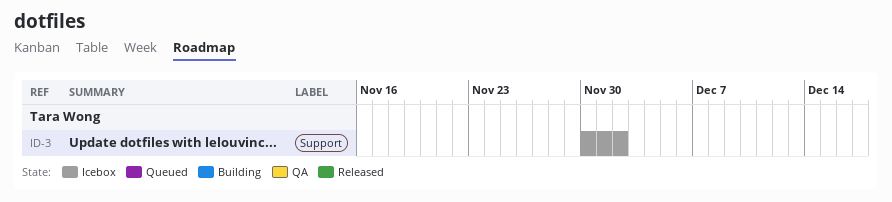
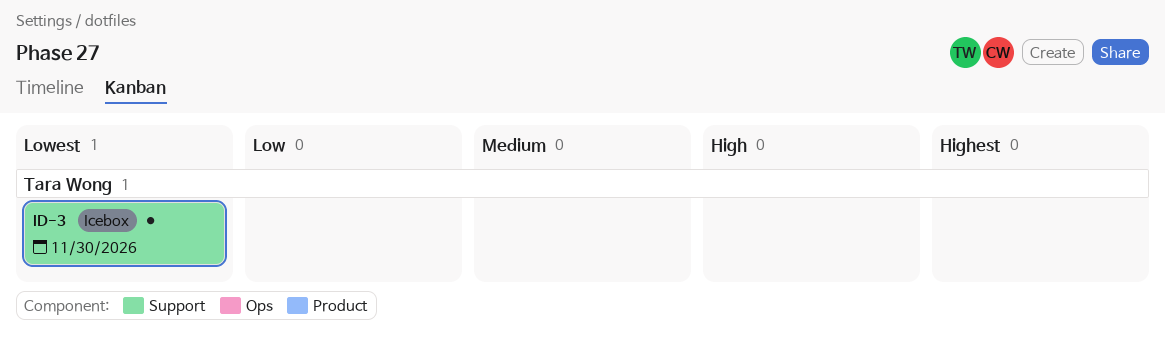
ID-3, due: Dec 2 -> Nov 30

